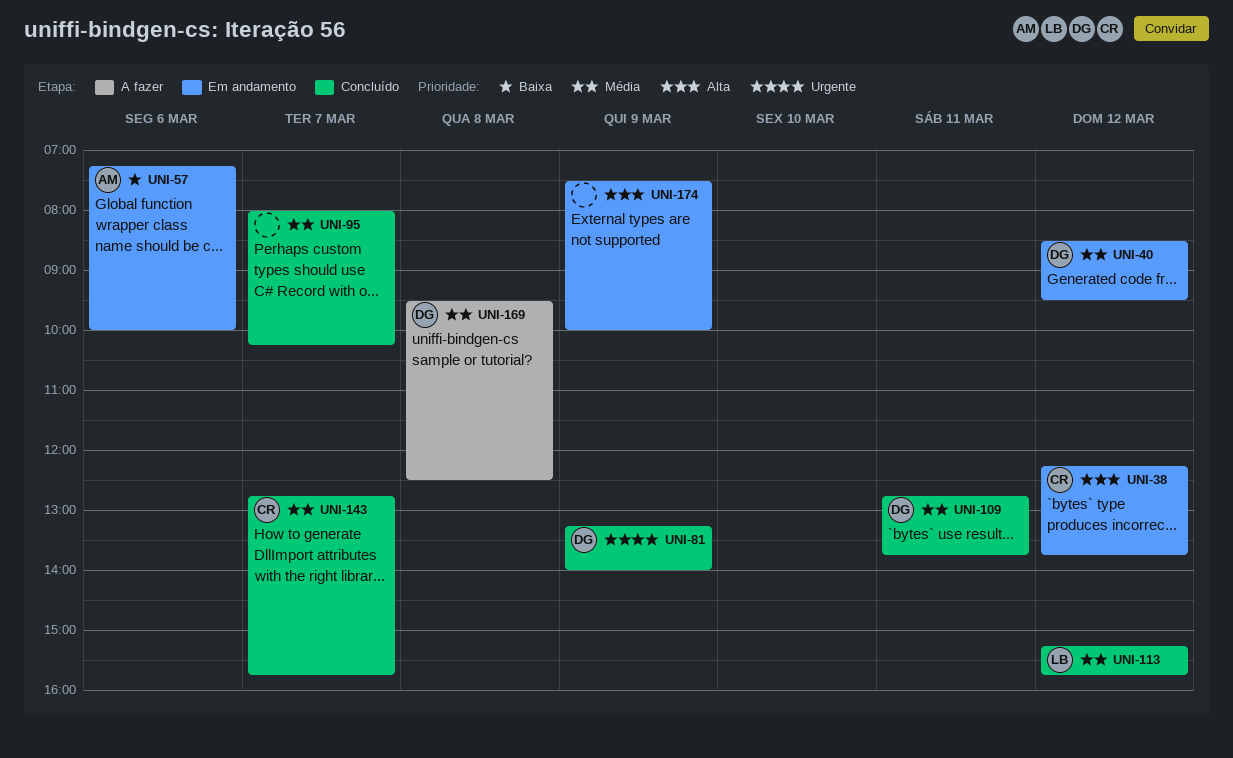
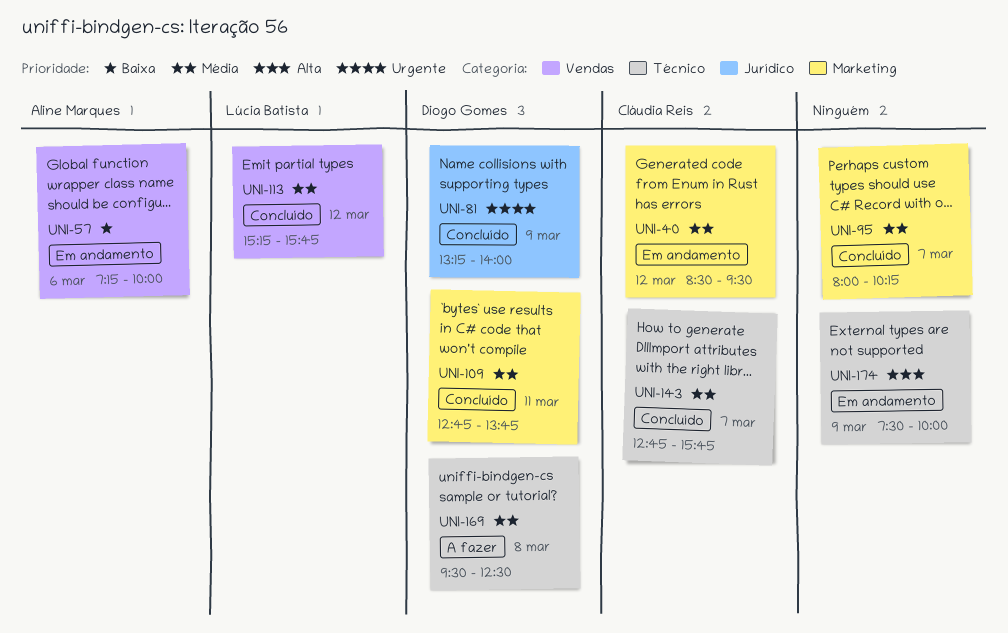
UNI-38: present -> none
UNI-40, owner: Diogo Gomes -> Cláudia Reis

